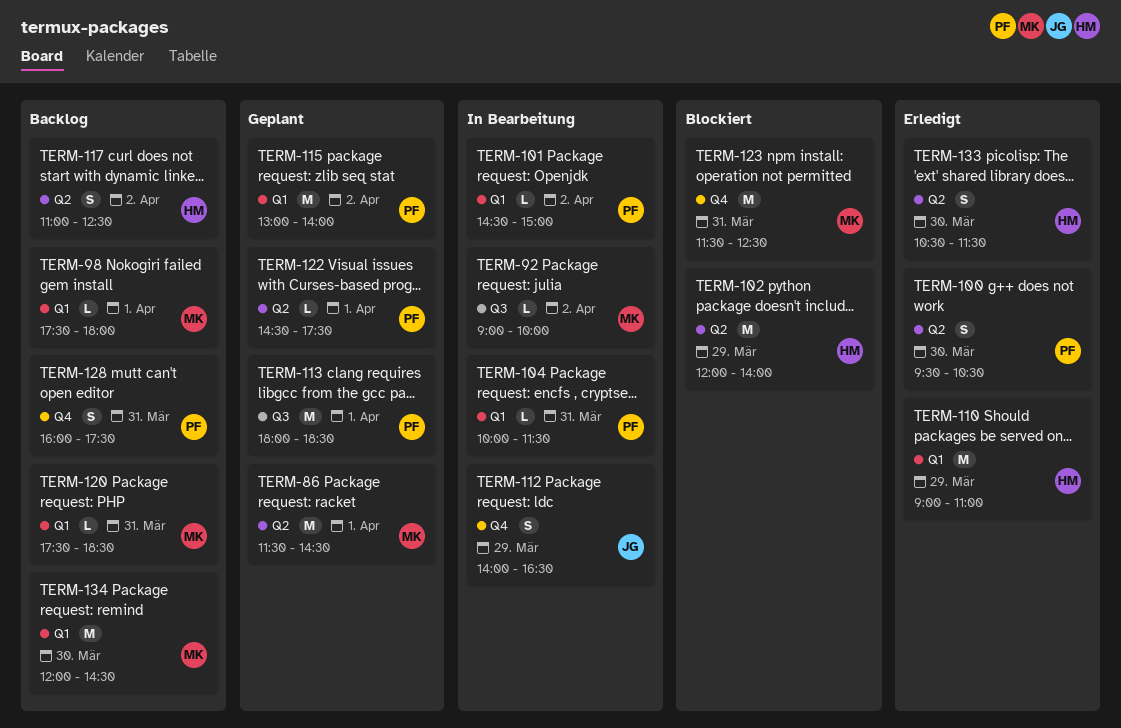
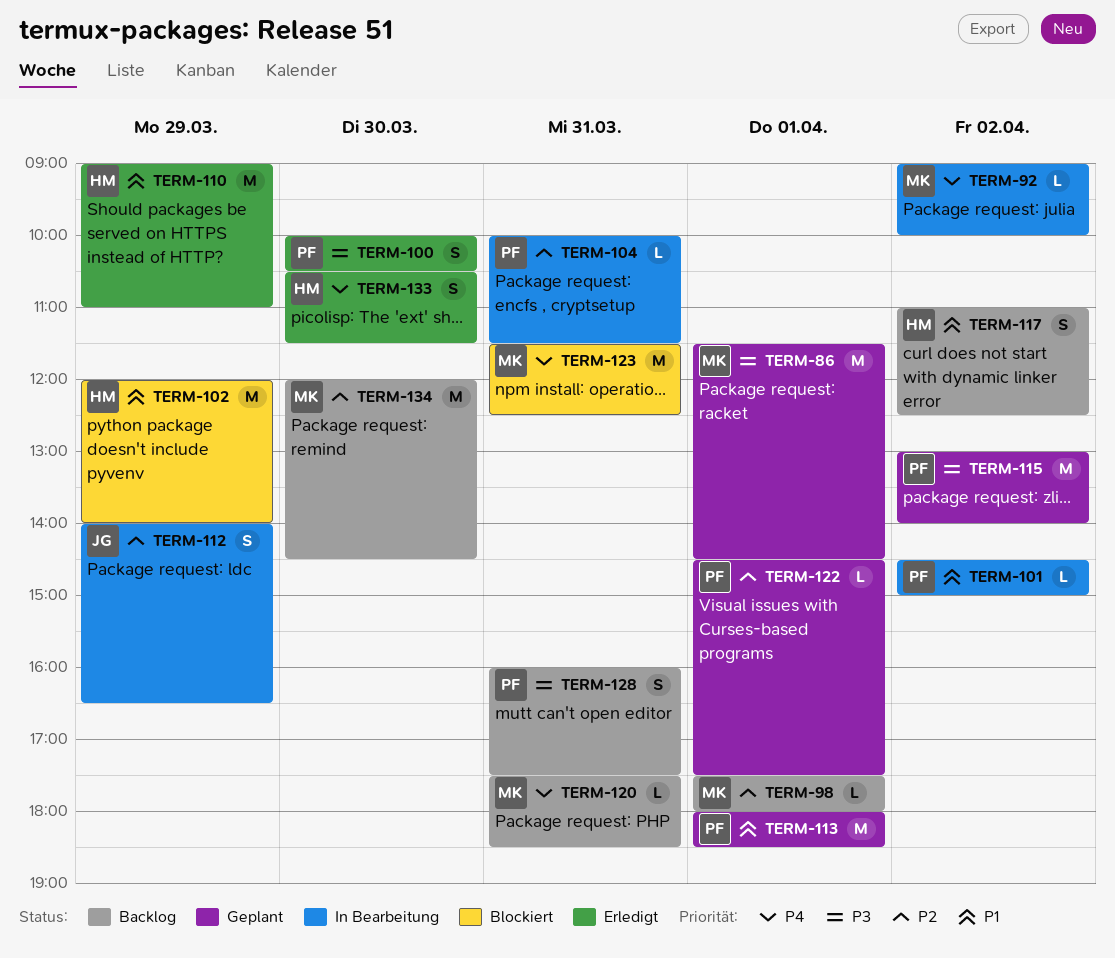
TERM-100, begins: 09:30 -> 10:00

